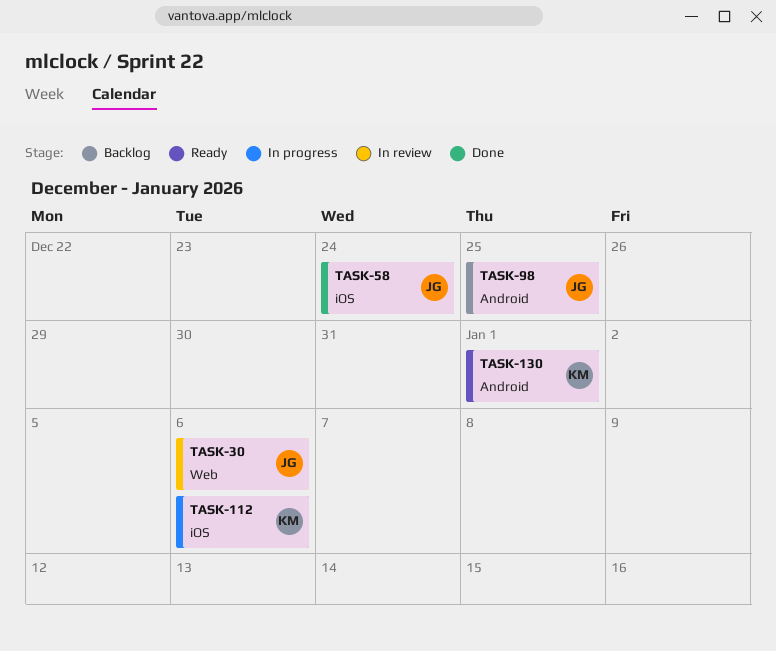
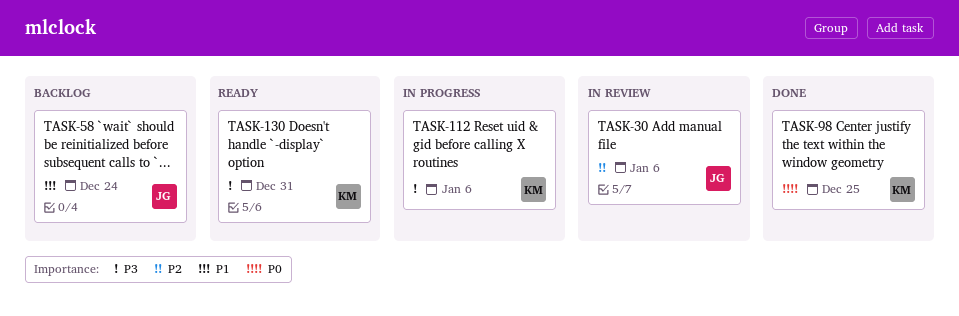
TASK-58, status: Done -> Backlog
TASK-98, status: Backlog -> Done
TASK-98, owner: JG -> KM
TASK-130, due: Jan 1 -> Dec 31

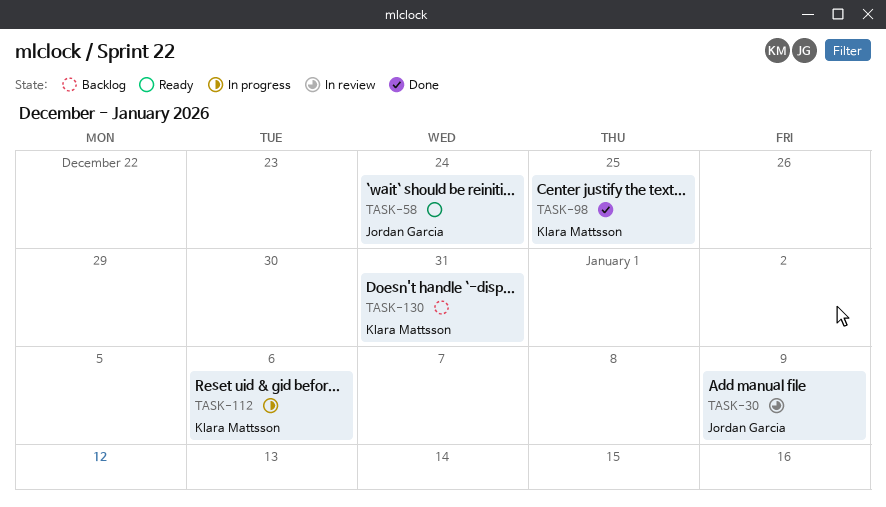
TASK-30, due: Jan 6 -> Jan 9
TASK-58, status: Backlog -> Ready
TASK-130, status: Ready -> Backlog

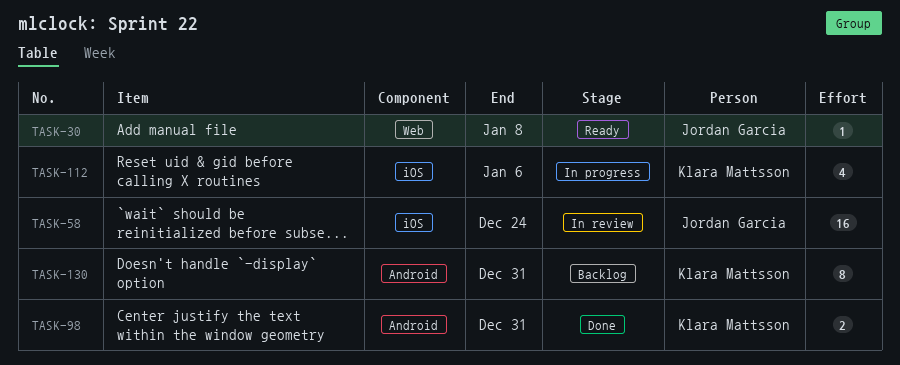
TASK-30, status: In review -> Ready
TASK-30, due: Jan 9 -> Jan 8
TASK-58, status: Ready -> In review
TASK-98, due: Dec 25 -> Dec 31

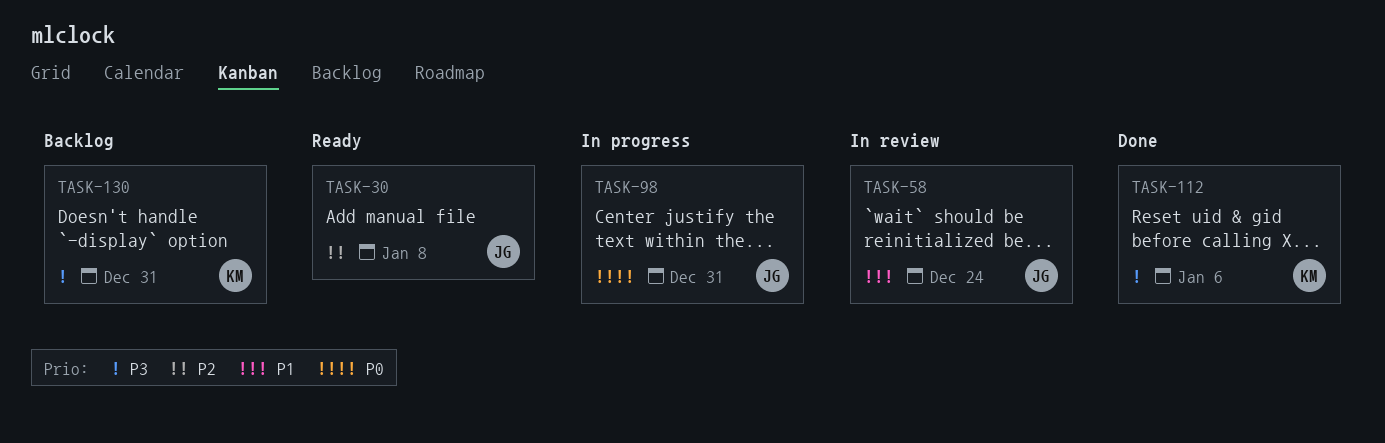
TASK-98, status: Done -> In progress
TASK-98, owner: Klara Mattsson -> Jordan Garcia
TASK-112, status: In progress -> Done

